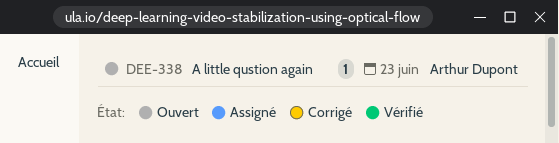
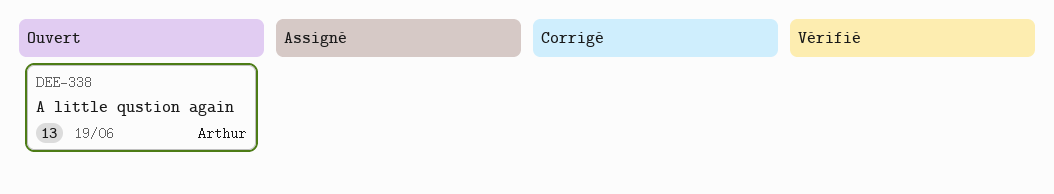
DEE-338, estimate: 1 -> 13
DEE-338, due: Jun 23 -> Jun 19

